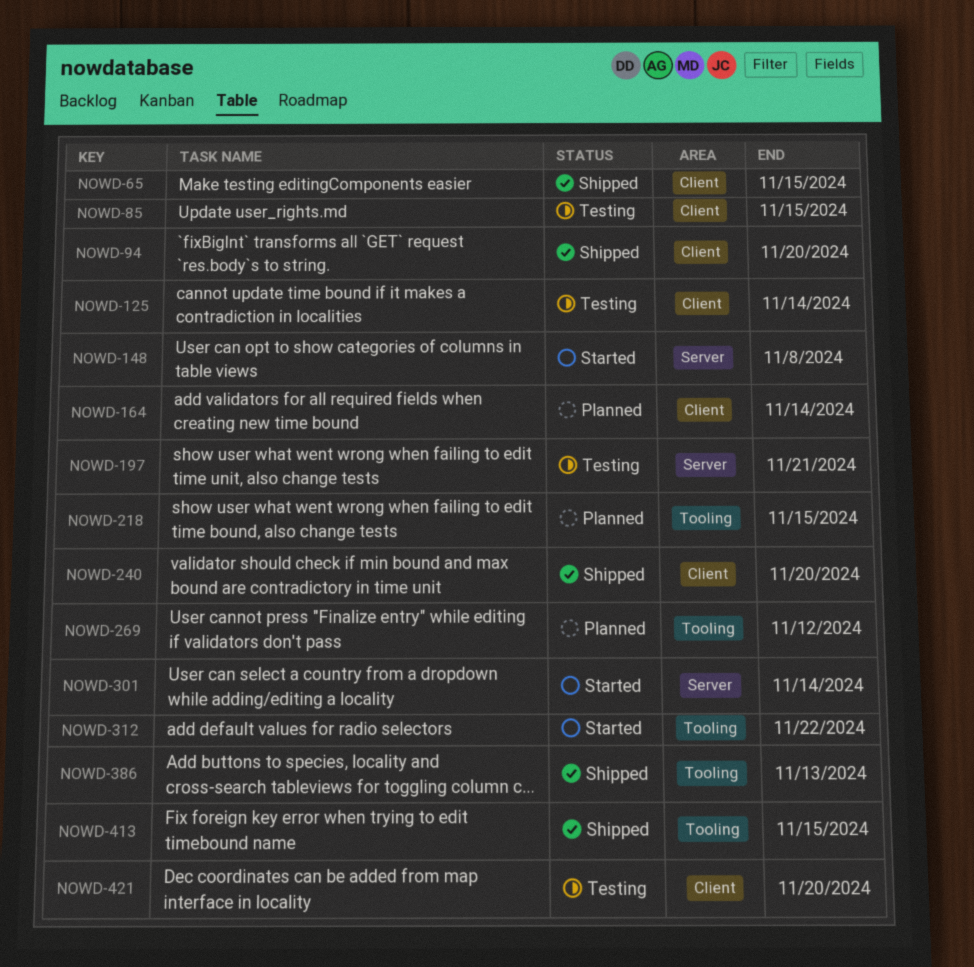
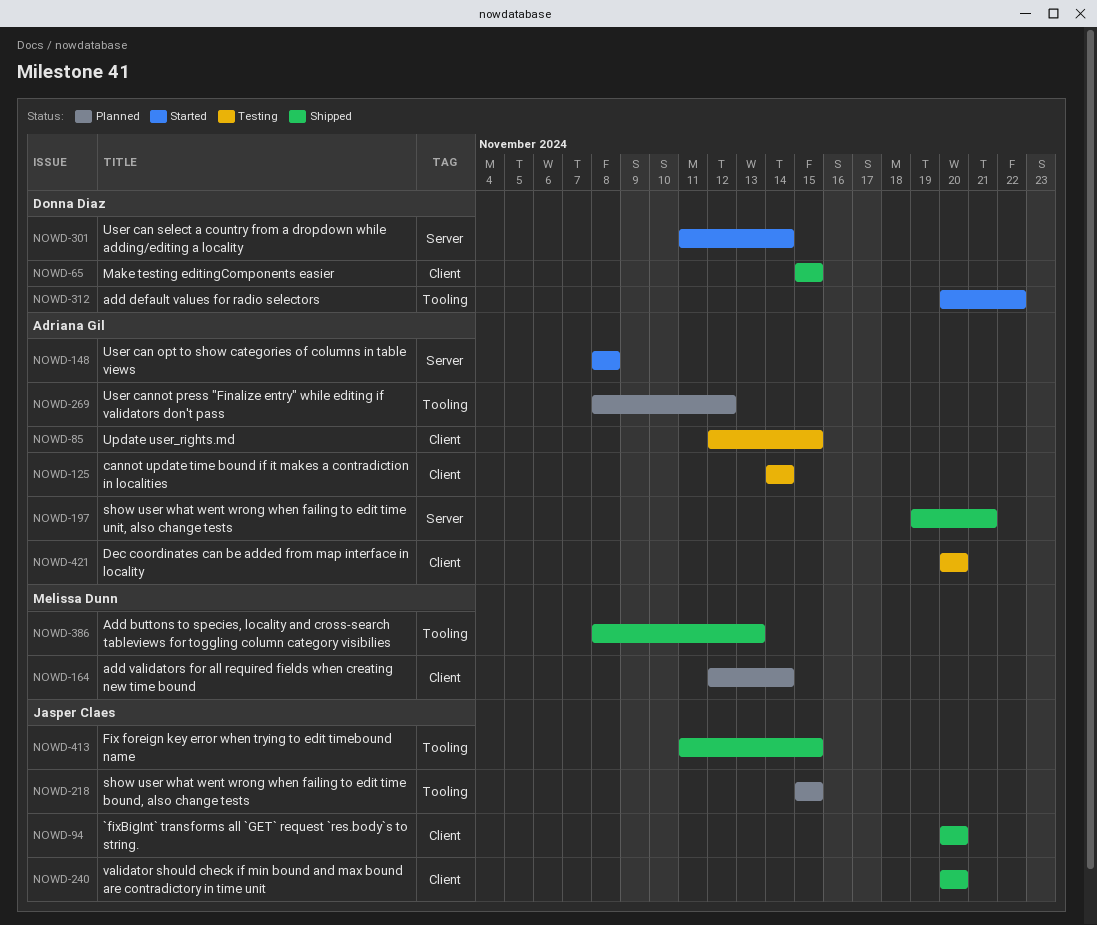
NOWD-197, status: Testing -> Shipped

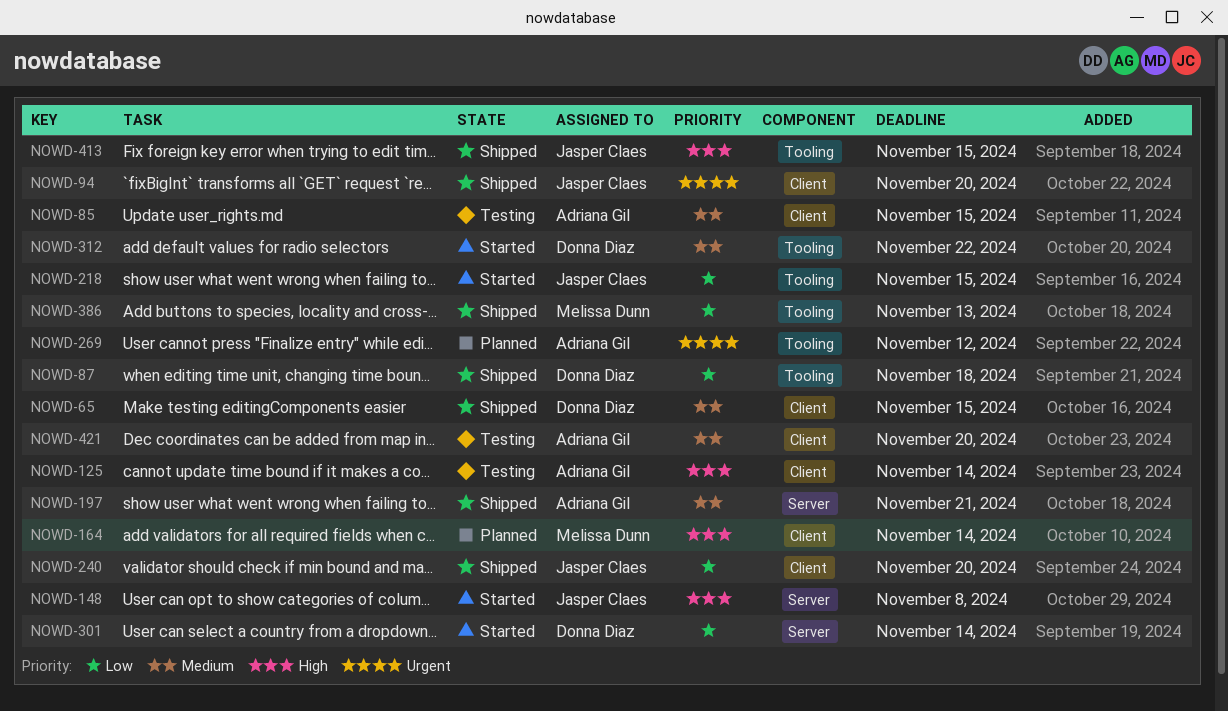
NOWD-87: none -> present
NOWD-148, owner: Adriana Gil -> Jasper Claes
NOWD-218, status: Planned -> Started

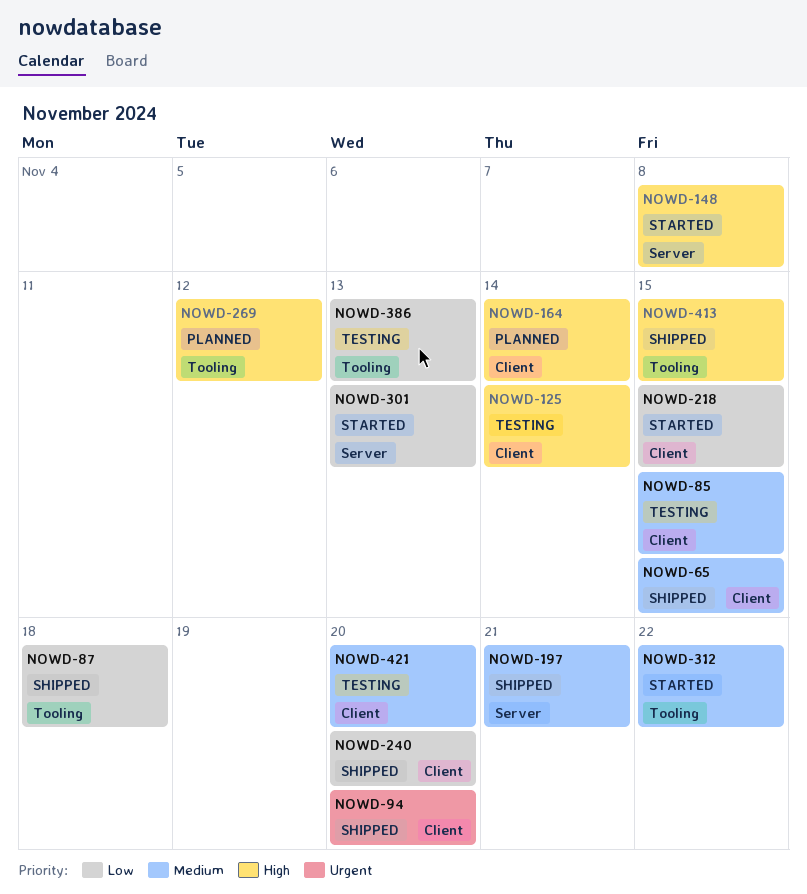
NOWD-218, label: Tooling -> Client
NOWD-269, priority: Urgent -> High
NOWD-301, due: Nov 14 -> Nov 13
NOWD-386, status: Shipped -> Testing

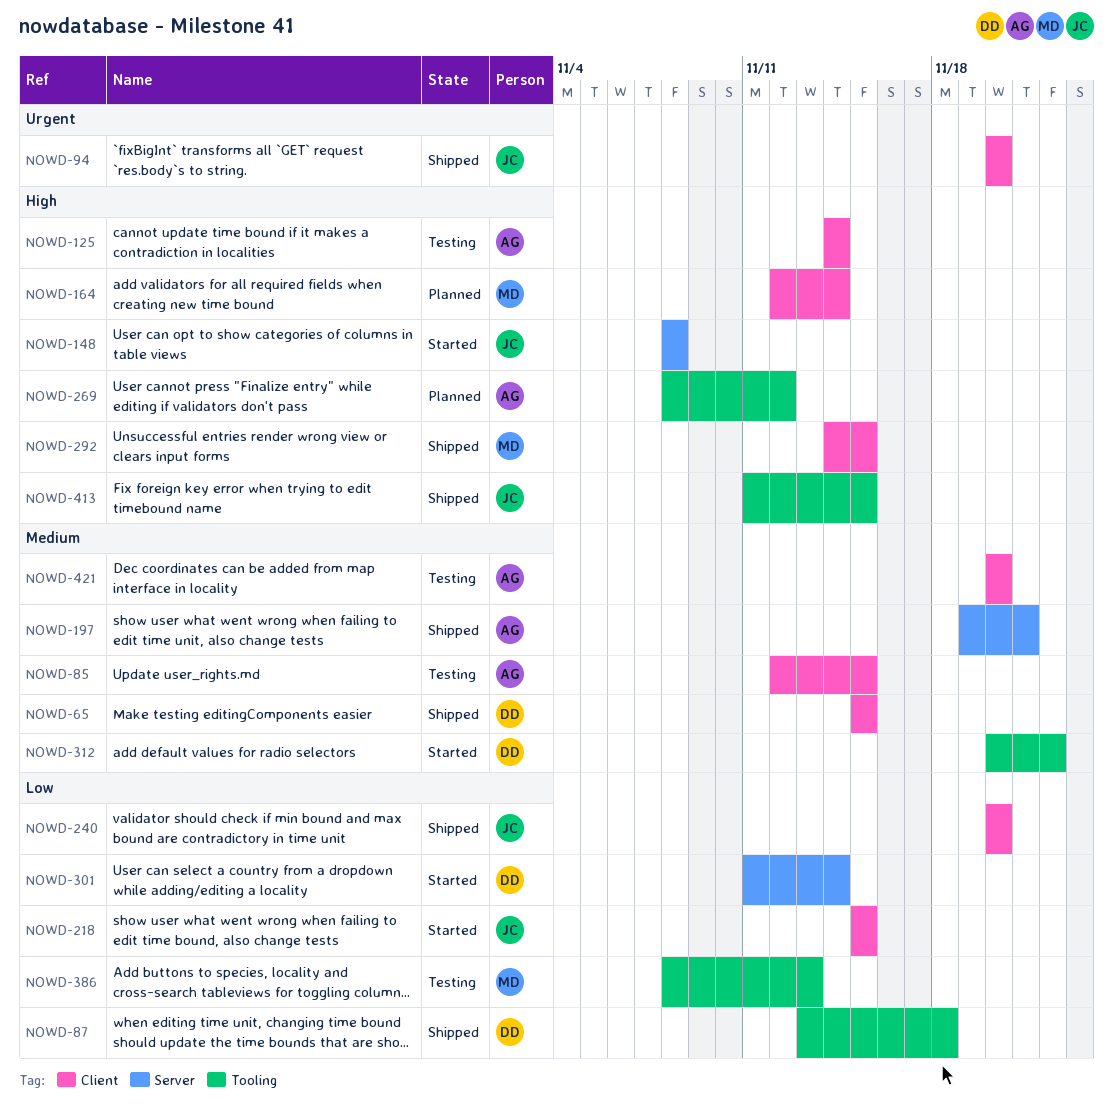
NOWD-292: none -> present
NOWD-301, due: Nov 13 -> Nov 14

